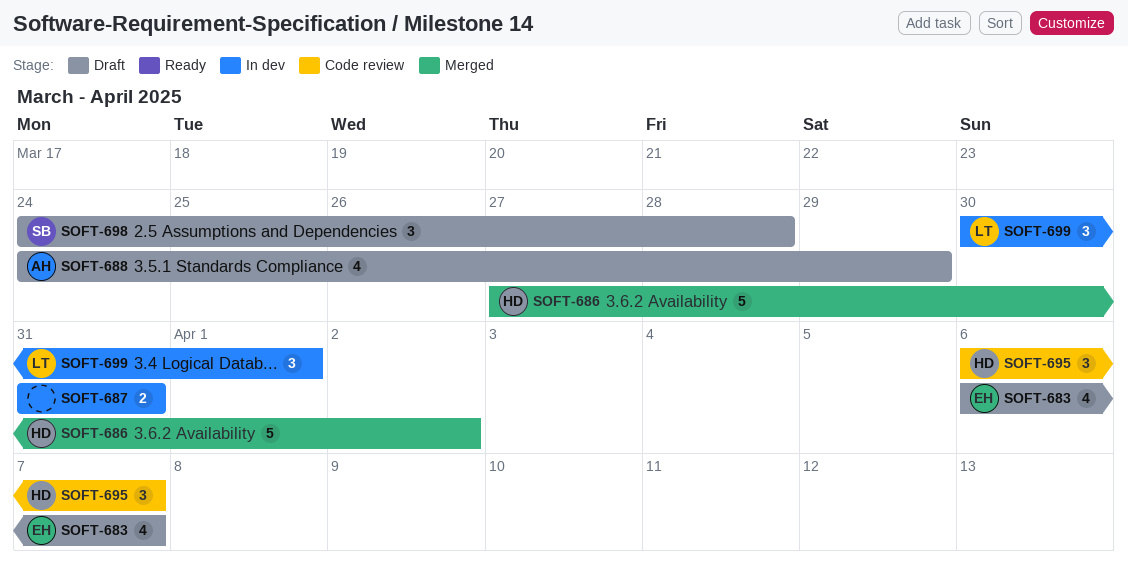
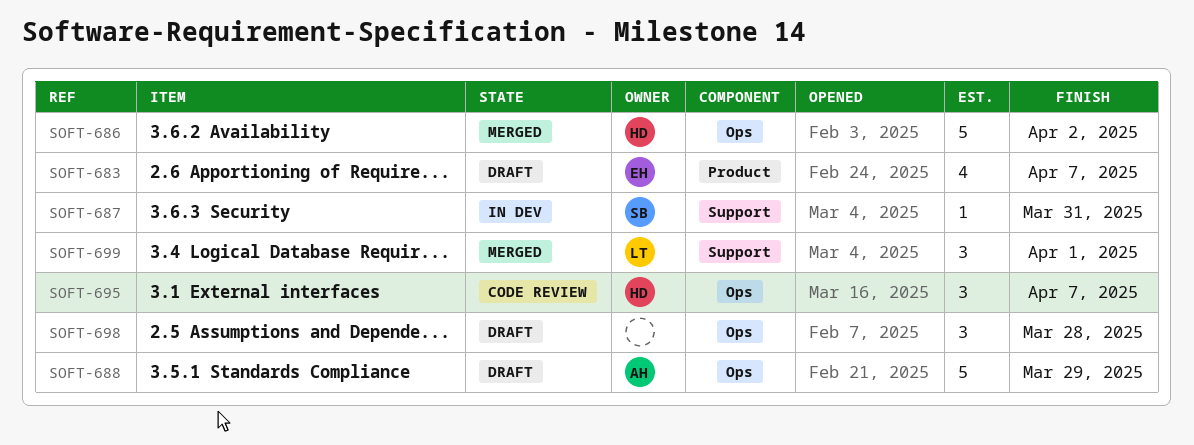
SOFT-687, owner: none -> SB
SOFT-687, estimate: 2 -> 1
SOFT-688, estimate: 4 -> 5
SOFT-698, owner: SB -> none
SOFT-699, status: In dev -> Merged

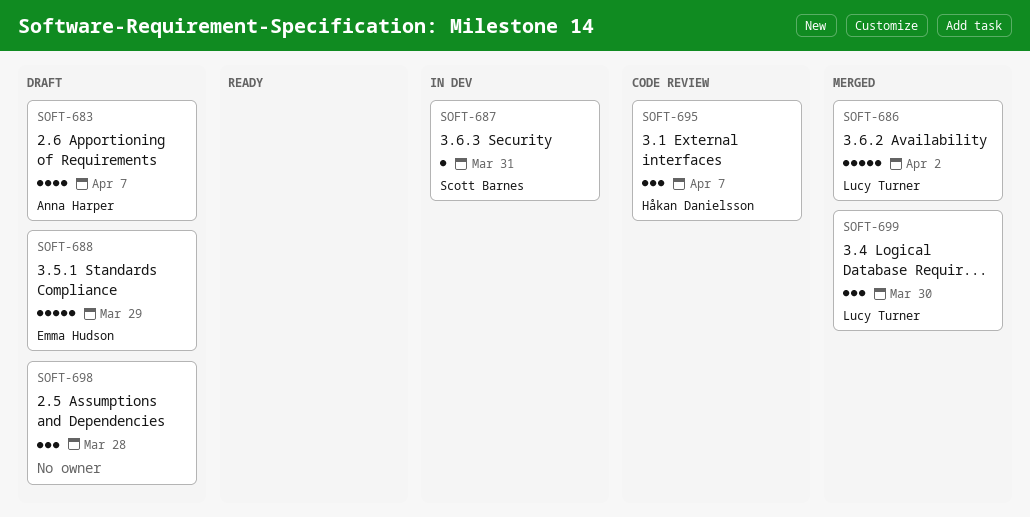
SOFT-683, owner: Emma Hudson -> Anna Harper
SOFT-686, owner: Håkan Danielsson -> Lucy Turner
SOFT-688, owner: Anna Harper -> Emma Hudson
SOFT-699, due: Apr 1 -> Mar 30

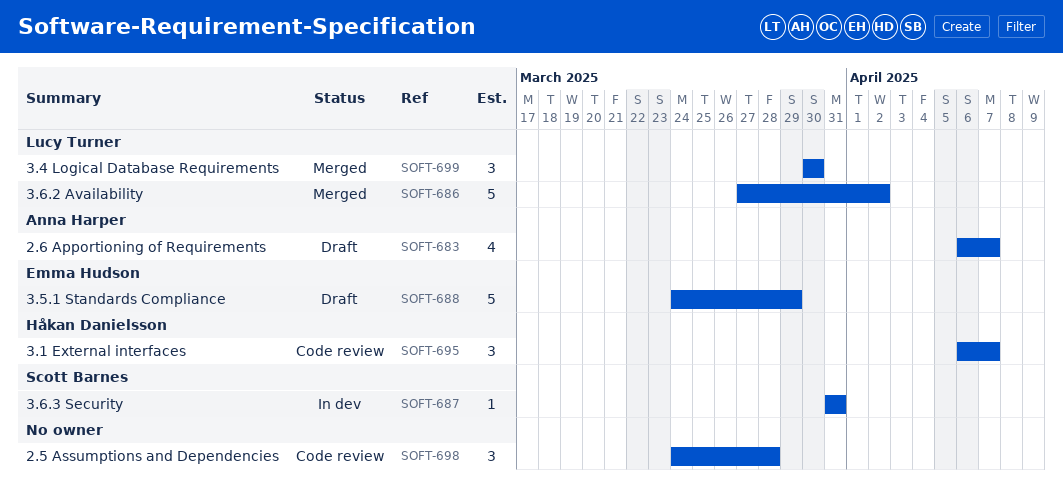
SOFT-698, status: Draft -> Code review

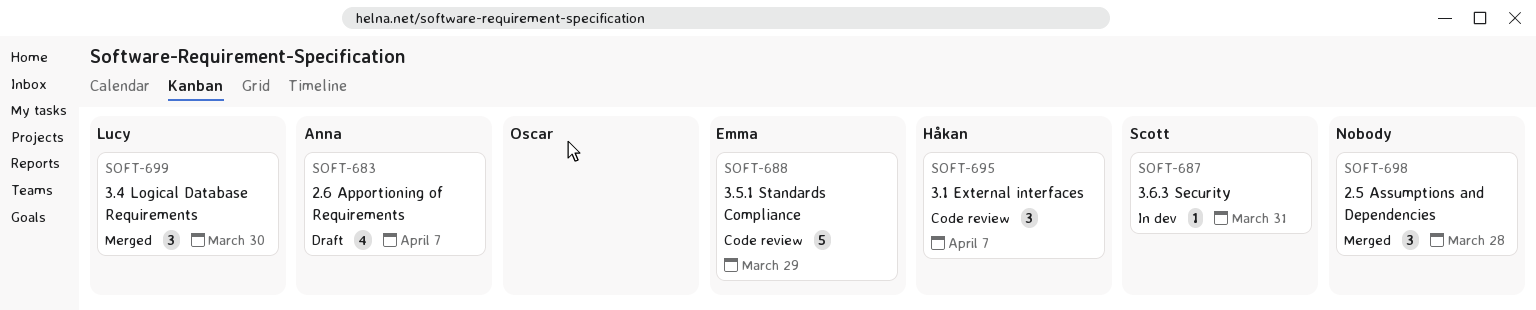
SOFT-686: present -> none
SOFT-688, status: Draft -> Code review
SOFT-698, status: Code review -> Merged

